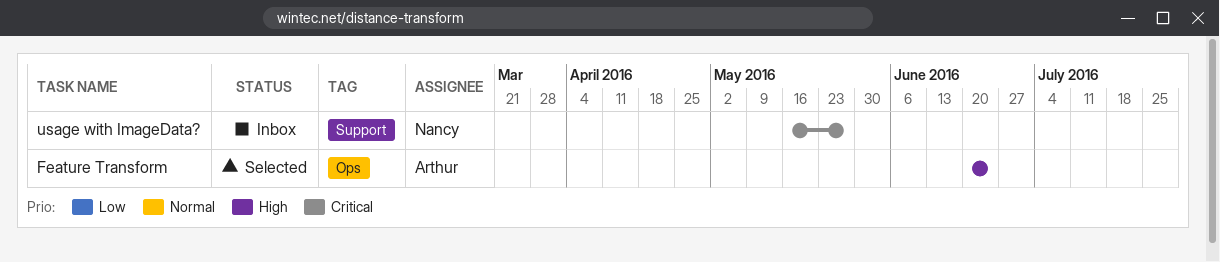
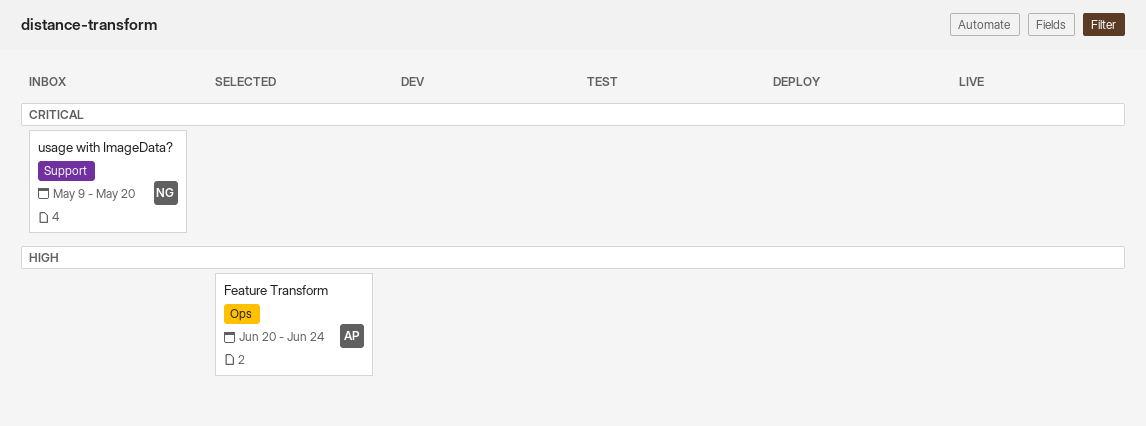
usage with ImageData?, start: May 16 -> May 9
usage with ImageData?, due: May 27 -> May 20

